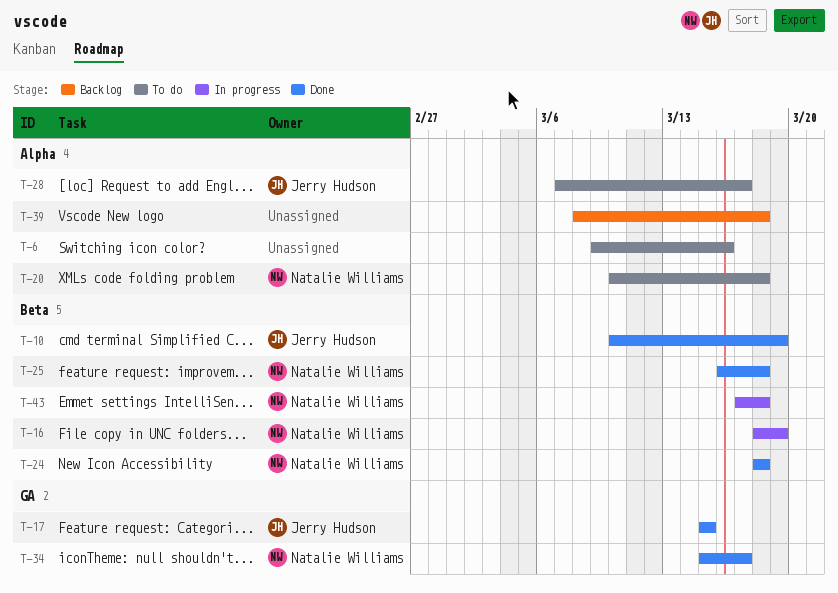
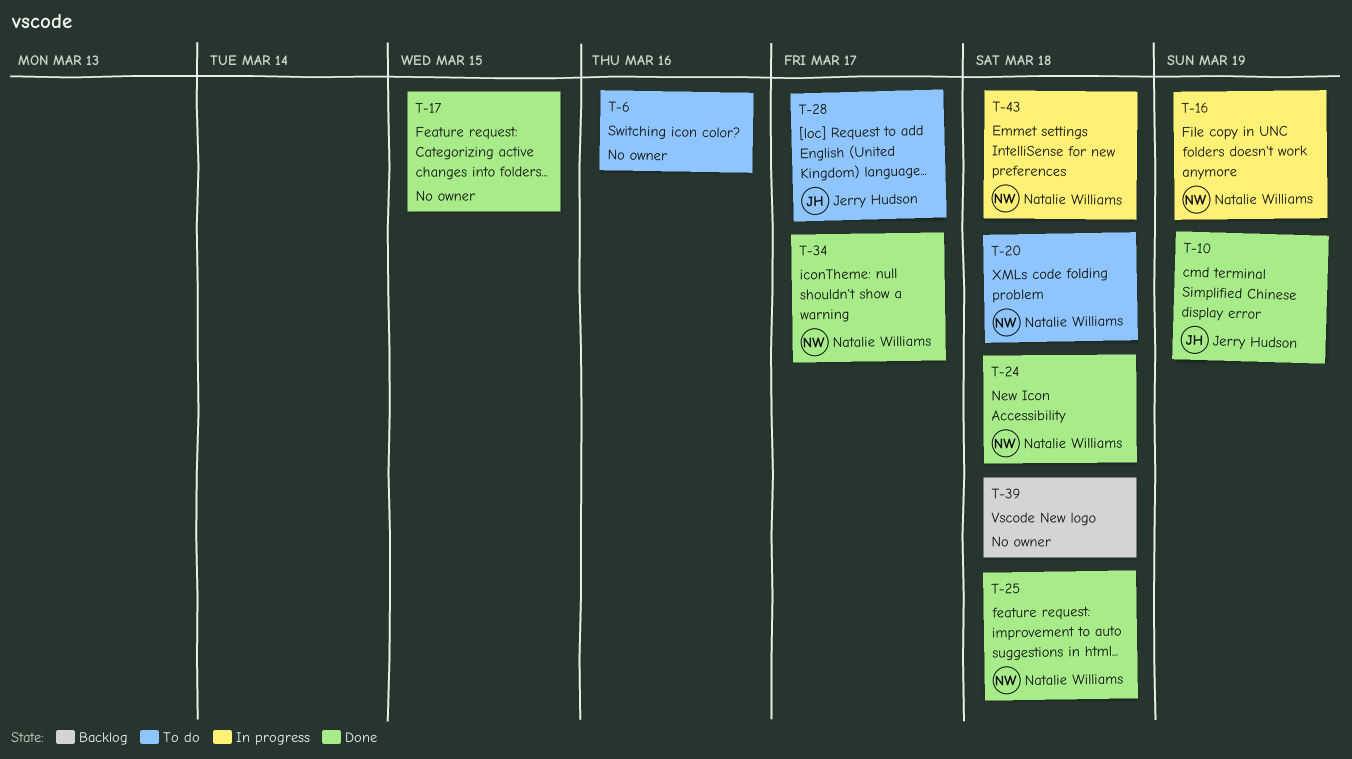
T-17, owner: Jerry Hudson -> none

